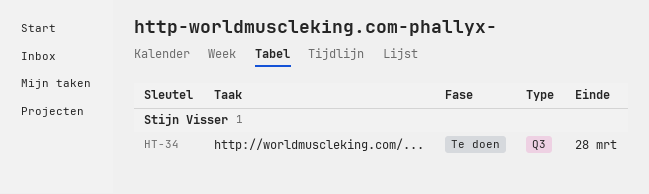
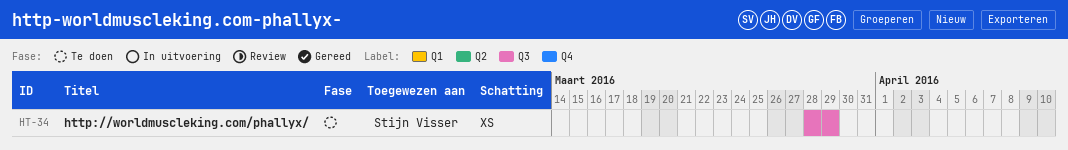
HT-34, due: Mar 28 -> Mar 29

